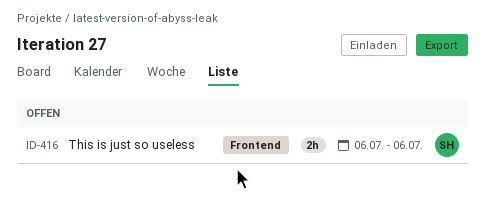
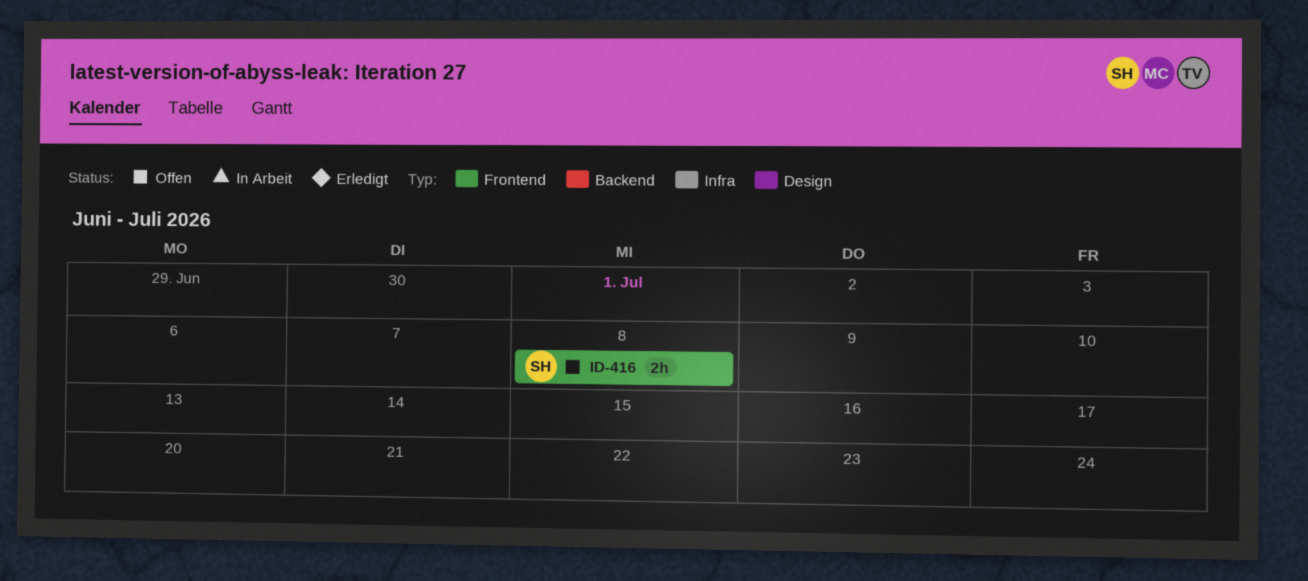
ID-416, start: Jul 6 -> Jul 8
ID-416, due: Jul 6 -> Jul 8

